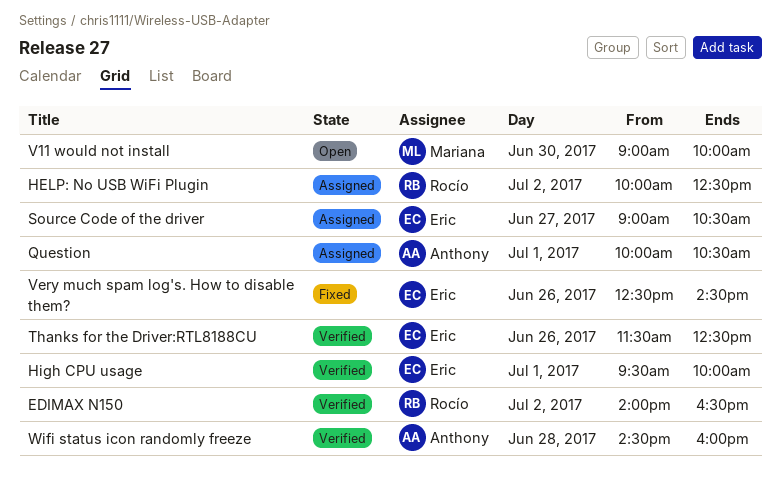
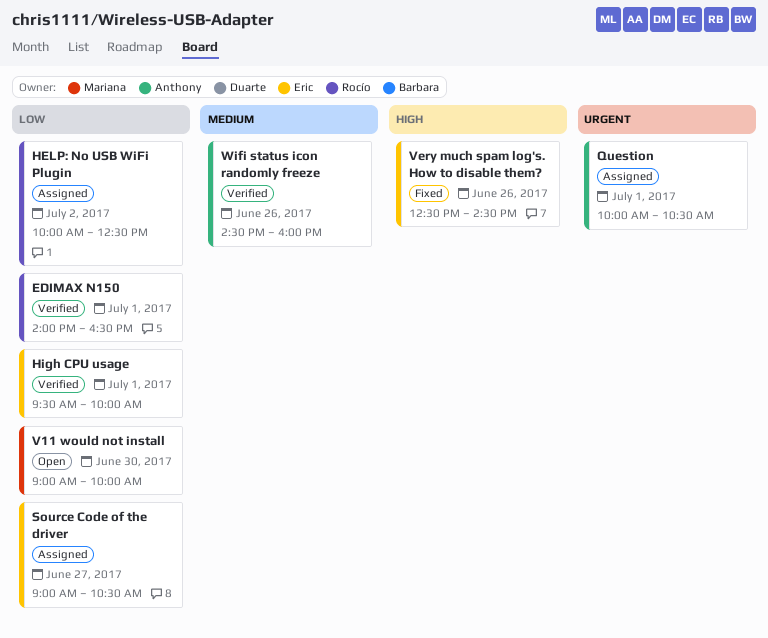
EDIMAX N150, day: Jul 2 -> Jul 1
Thanks for the Driver:RTL8188CU: present -> none
Wifi status icon randomly freeze, day: Jun 28 -> Jun 26

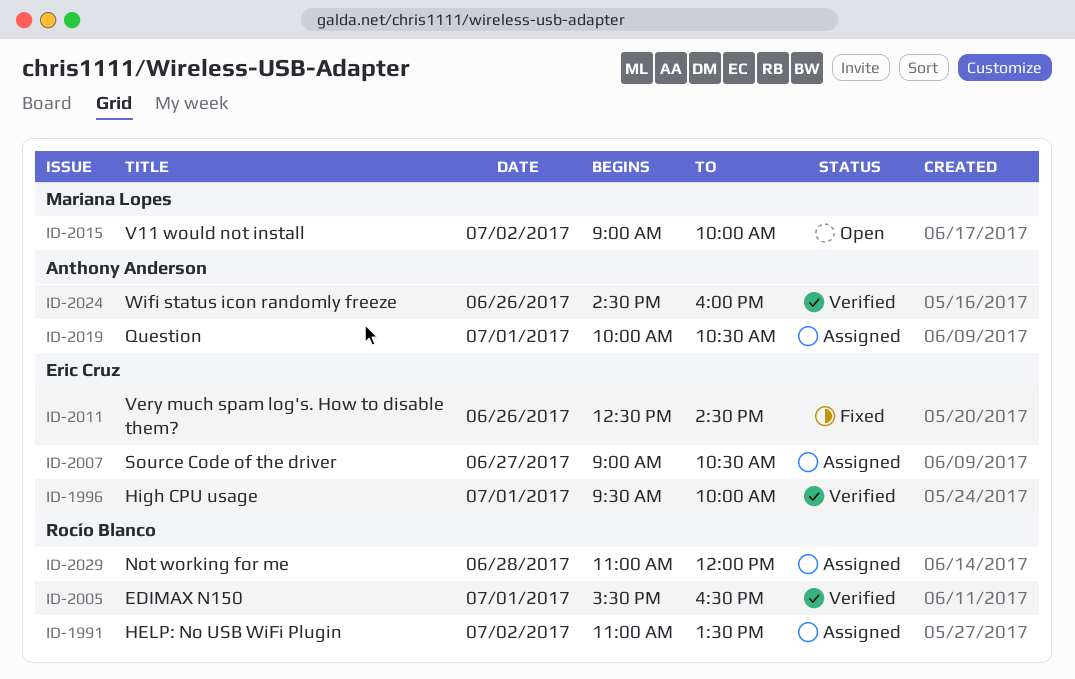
EDIMAX N150, begins: 14:00 -> 15:30
HELP: No USB WiFi Plugin, begins: 10:00 -> 11:00
HELP: No USB WiFi Plugin, ends: 12:30 -> 13:30
Not working for me: none -> present
V11 would not install, day: Jun 30 -> Jul 2

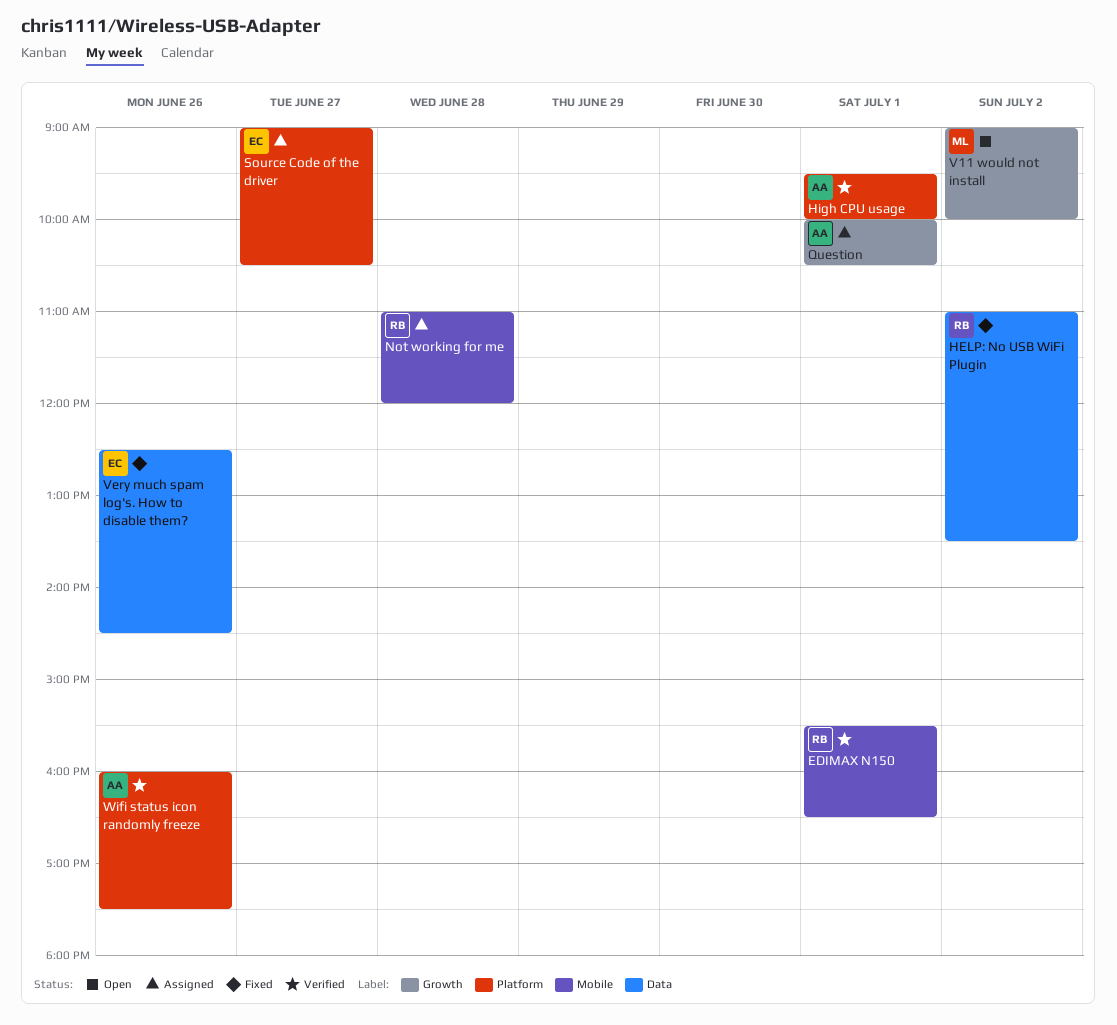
HELP: No USB WiFi Plugin, status: Assigned -> Fixed
High CPU usage, owner: Eric Cruz -> Anthony Anderson
Wifi status icon randomly freeze, begins: 14:30 -> 16:00
Wifi status icon randomly freeze, ends: 16:00 -> 17:30

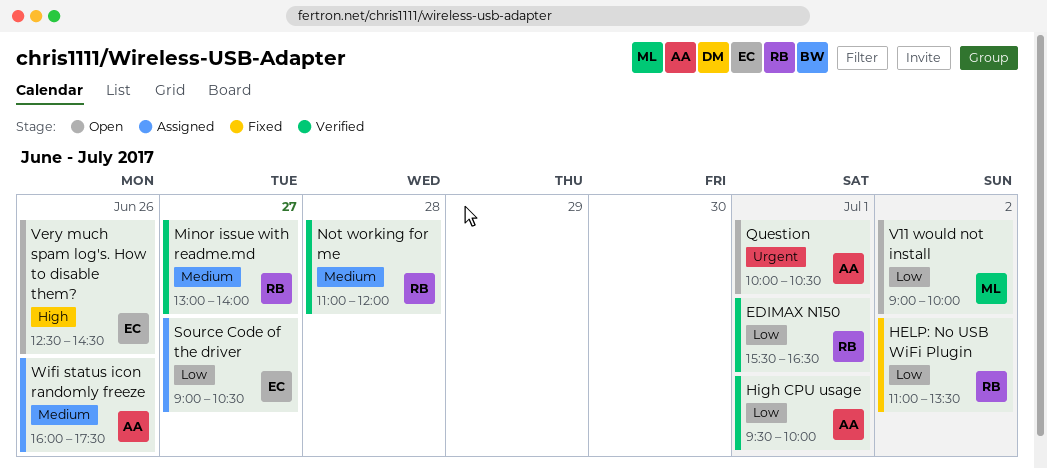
Minor issue with readme.md: none -> present
Not working for me, status: Assigned -> Verified
Question, status: Assigned -> Open
Very much spam log's. How to disable them?, status: Fixed -> Open
Wifi status icon randomly freeze, status: Verified -> Assigned

